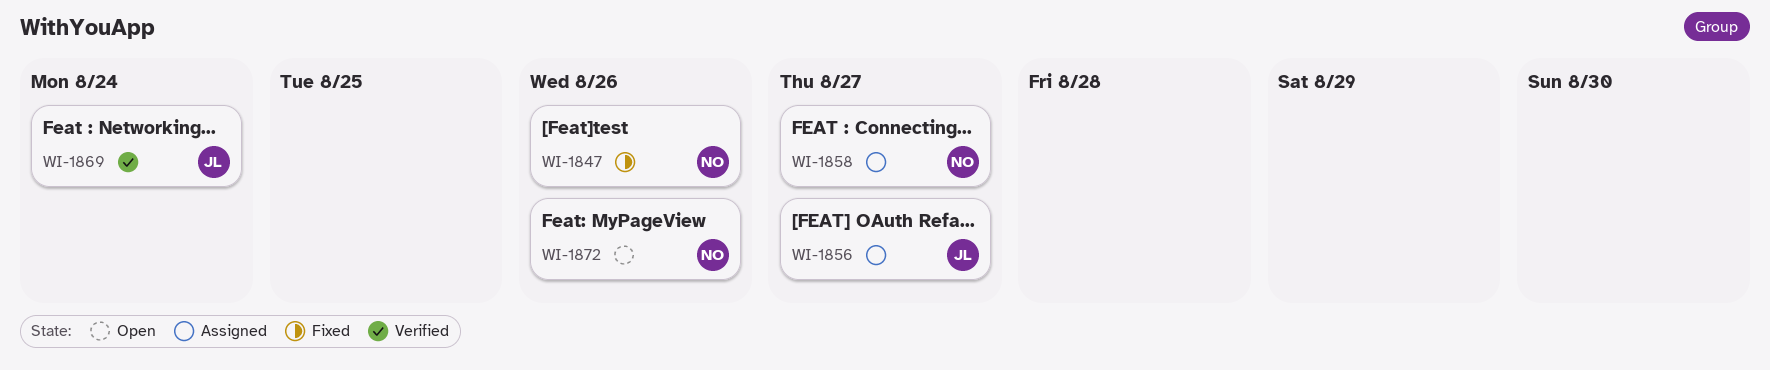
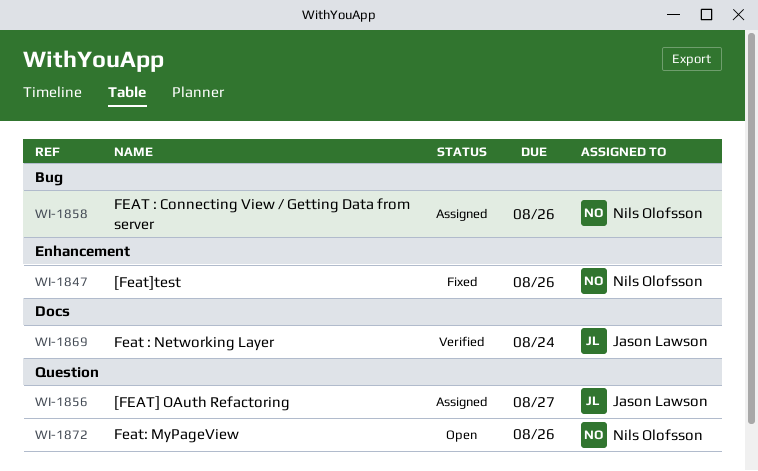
WI-1858, due: Aug 27 -> Aug 26

